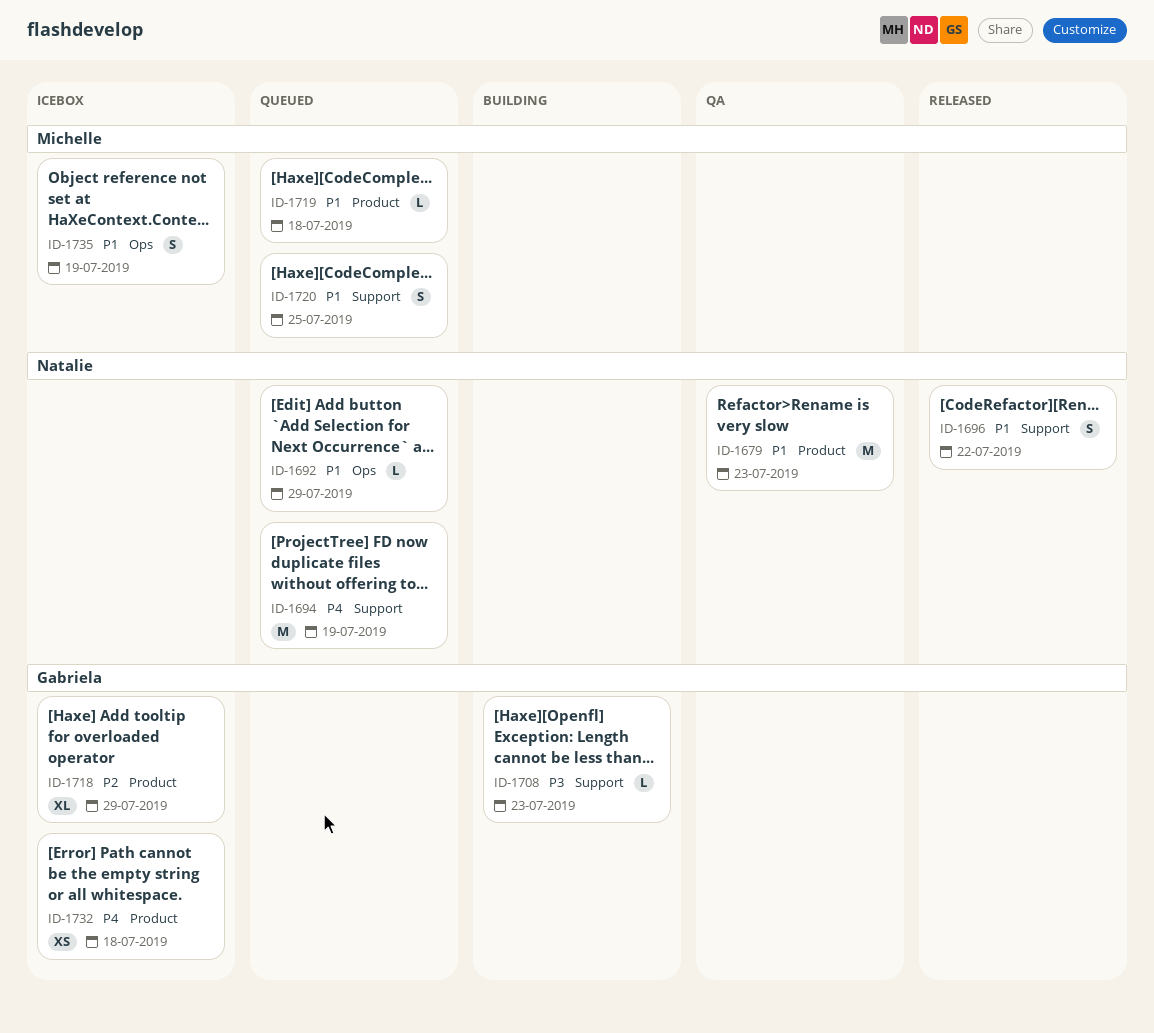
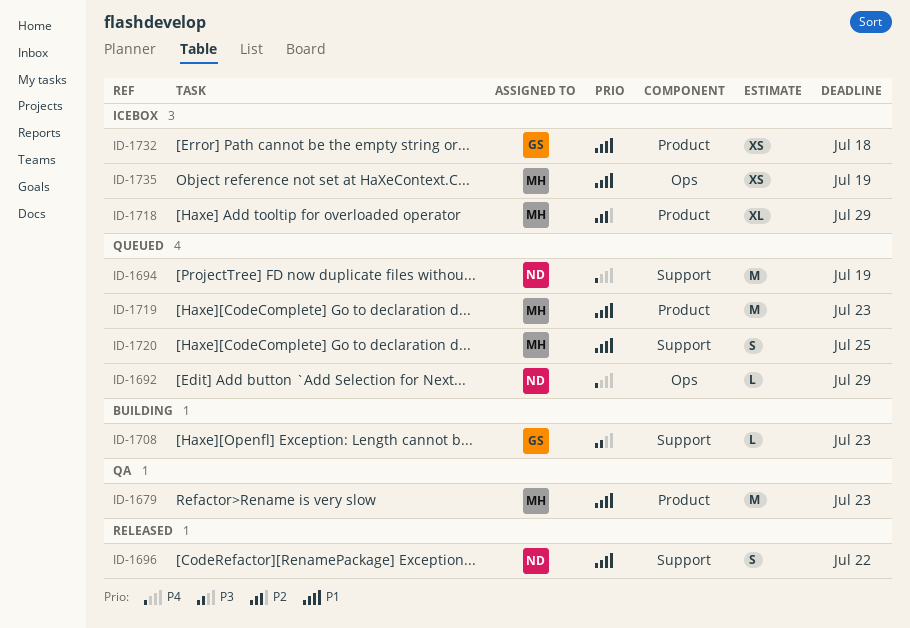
ID-1679, owner: Natalie -> Michelle
ID-1692, priority: P1 -> P4
ID-1718, owner: Gabriela -> Michelle
ID-1719, estimate: L -> M
ID-1719, due: Jul 18 -> Jul 23
ID-1732, priority: P4 -> P1
ID-1735, estimate: S -> XS

